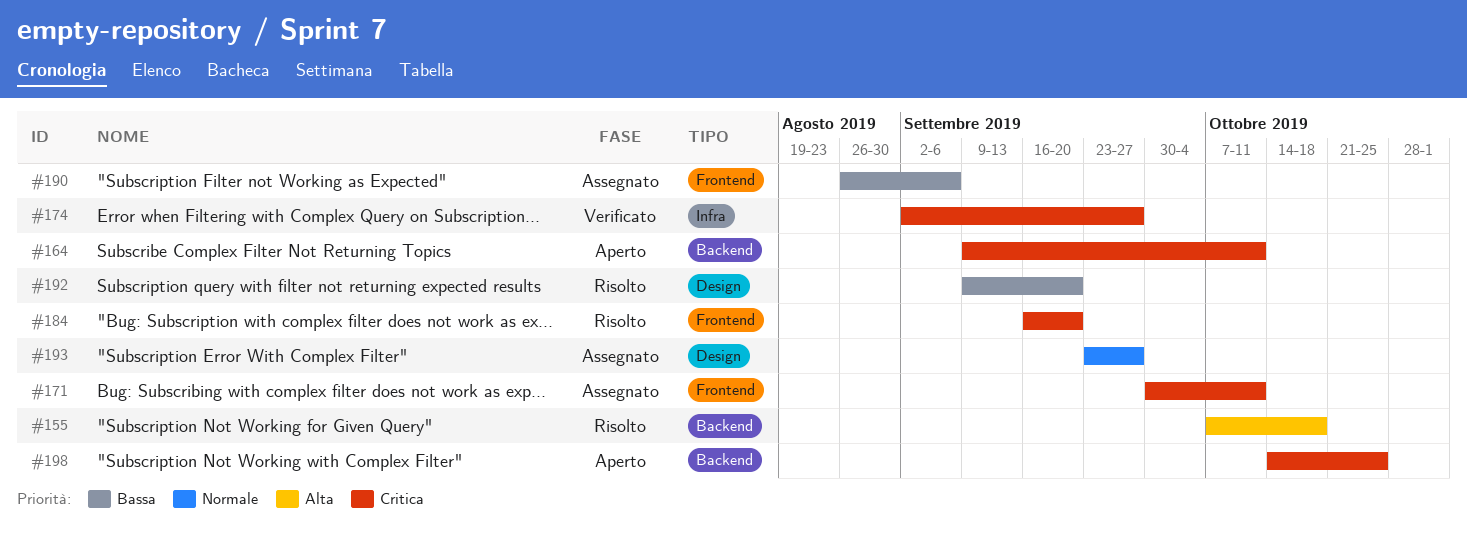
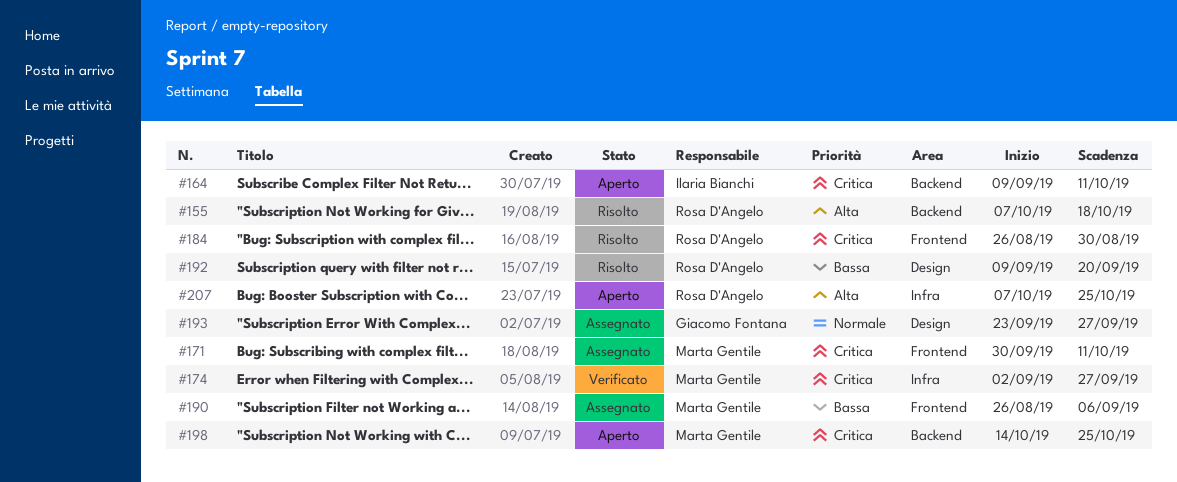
#184, start: Sep 16 -> Aug 26
#184, due: Sep 20 -> Aug 30
#207: none -> present

